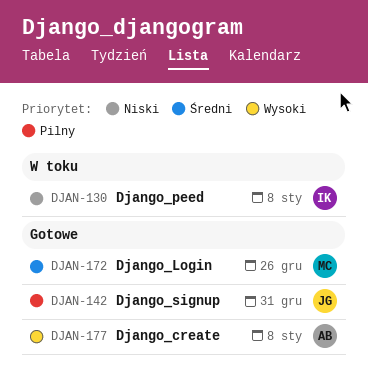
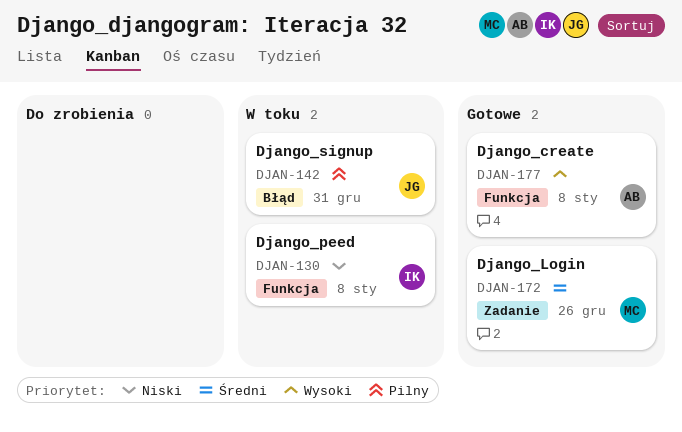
DJAN-142, status: Gotowe -> W toku

